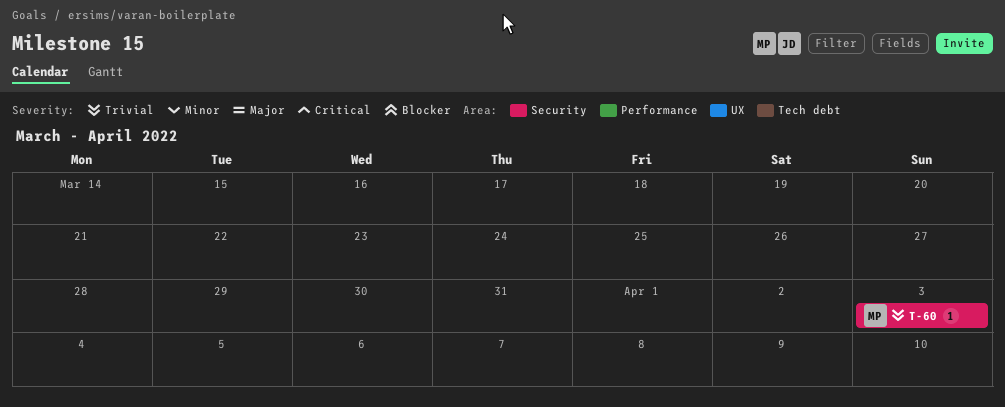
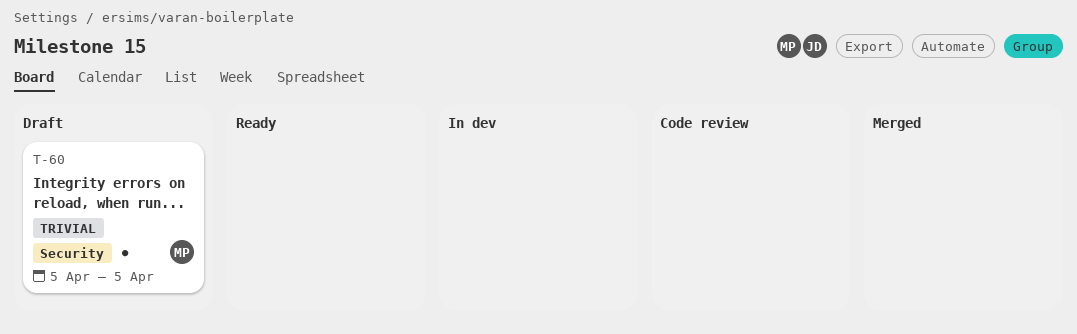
T-60, start: Apr 3 -> Apr 5
T-60, due: Apr 3 -> Apr 5

